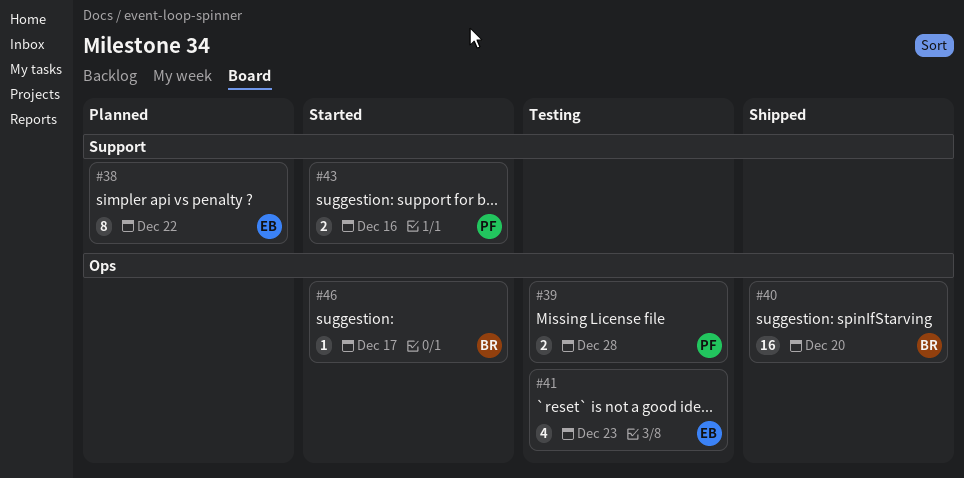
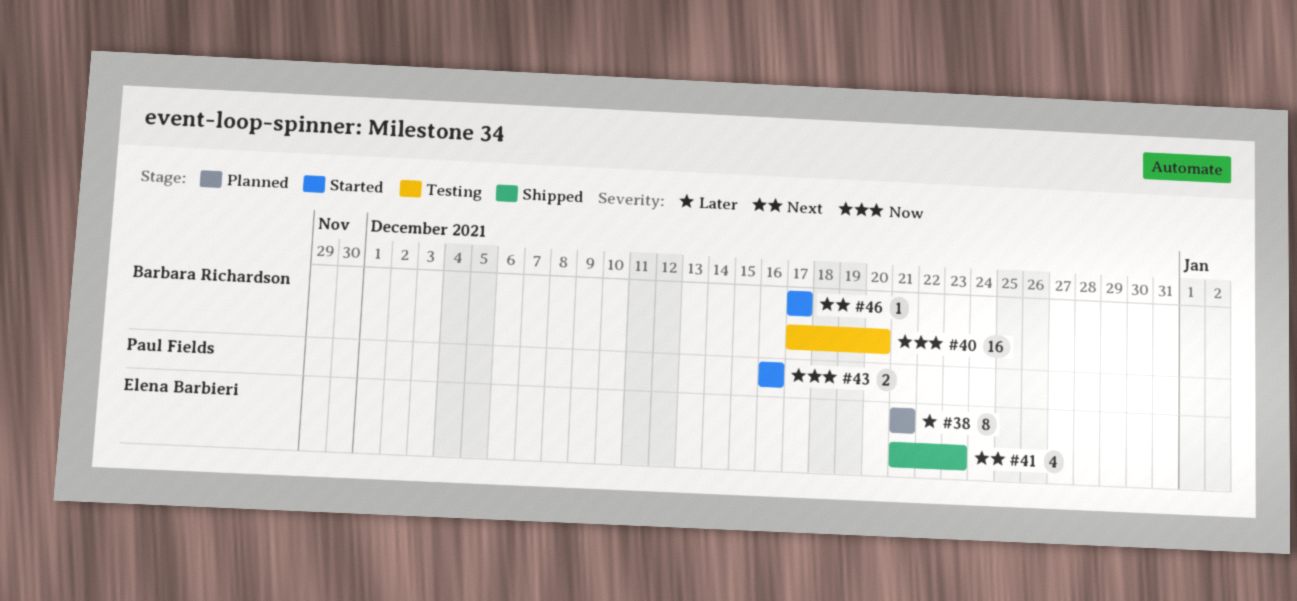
#38, due: Dec 22 -> Dec 21
#39: present -> none
#40, status: Shipped -> Testing
#41, status: Testing -> Shipped

